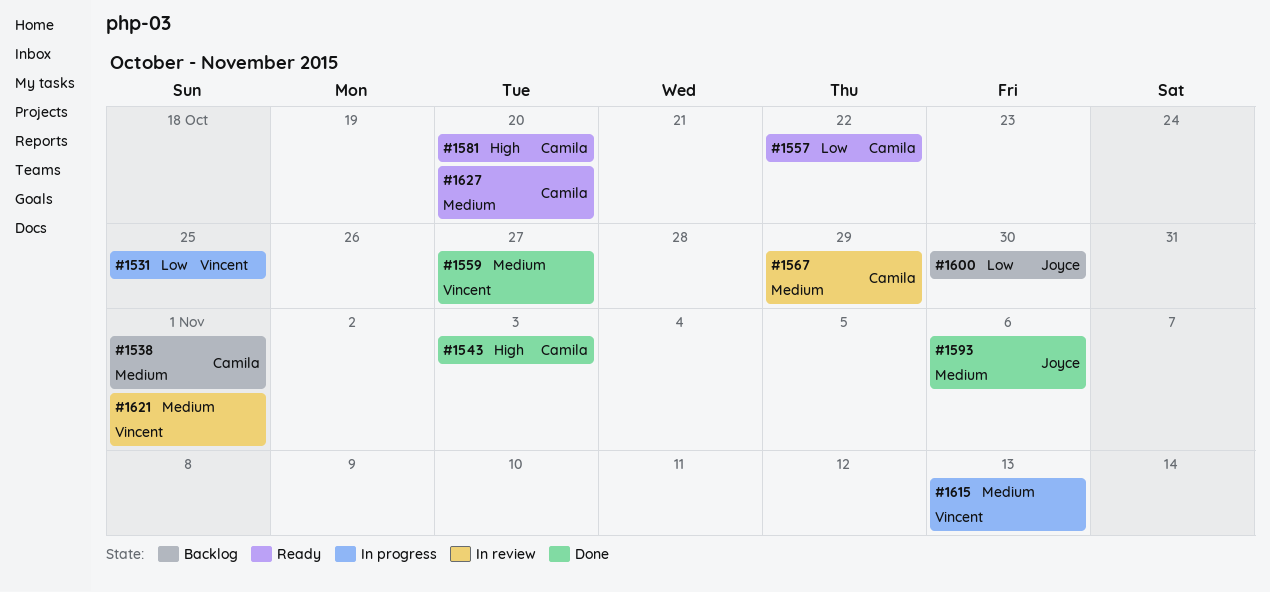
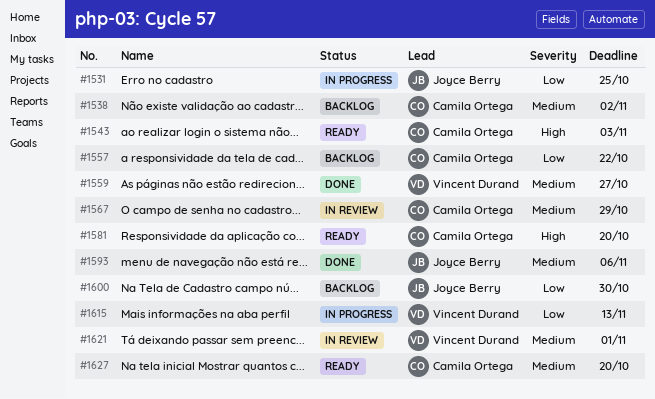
#1531, owner: Vincent Durand -> Joyce Berry
#1538, due: Nov 1 -> Nov 2
#1543, status: Done -> Ready
#1557, status: Ready -> Backlog
#1615, priority: Medium -> Low

